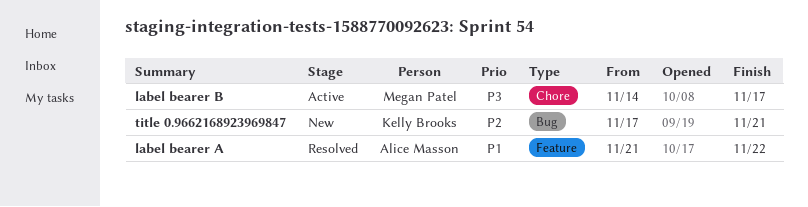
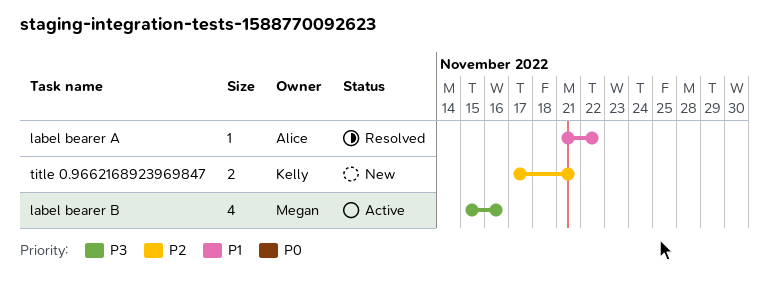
label bearer B, start: Nov 14 -> Nov 15
label bearer B, due: Nov 17 -> Nov 16

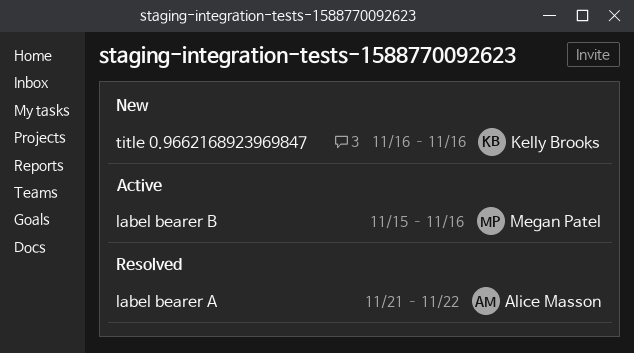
title 0.9662168923969847, start: Nov 17 -> Nov 16
title 0.9662168923969847, due: Nov 21 -> Nov 16

